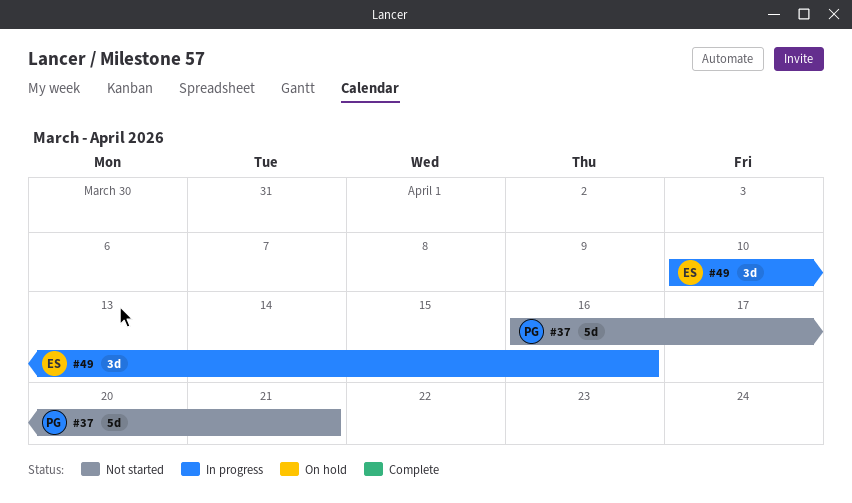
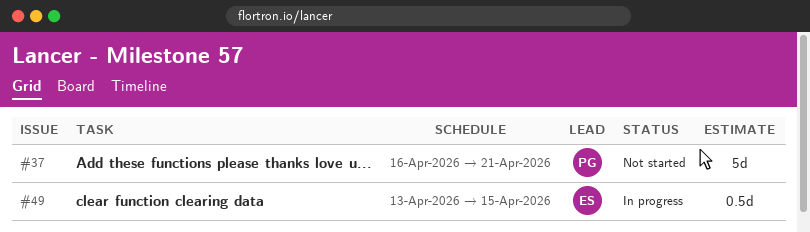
#49, estimate: 3d -> 0.5d
#49, start: Apr 10 -> Apr 13
#49, due: Apr 16 -> Apr 15

